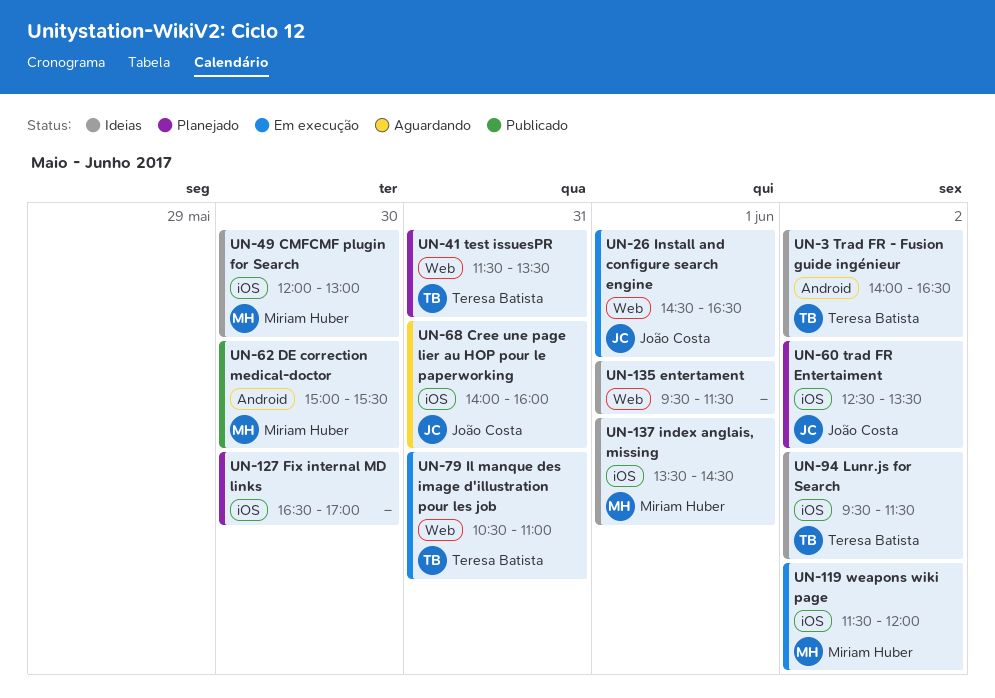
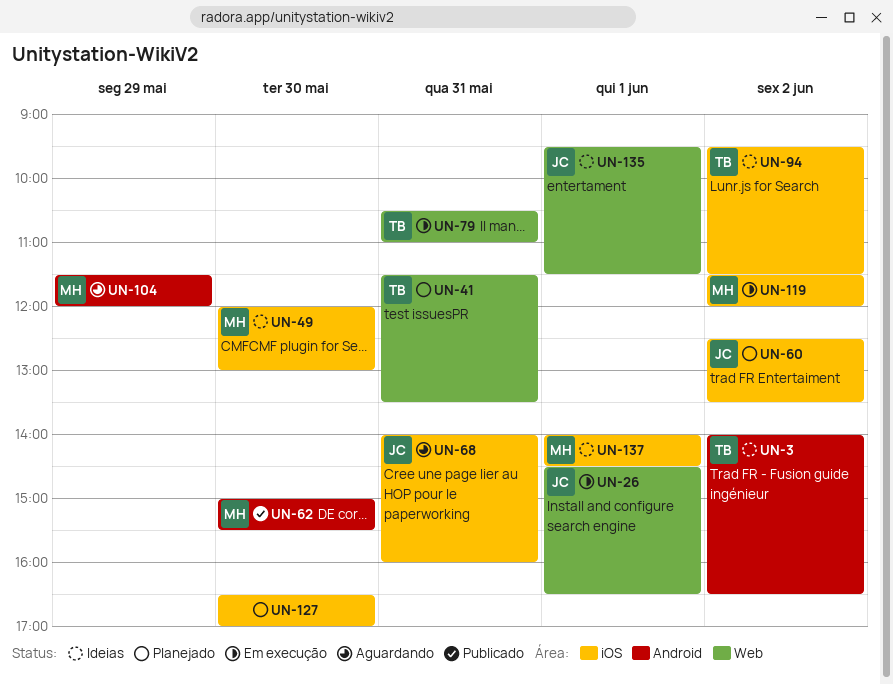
UN-104: none -> present
UN-135, owner: none -> João Costa
UN-137, begins: 13:30 -> 14:00

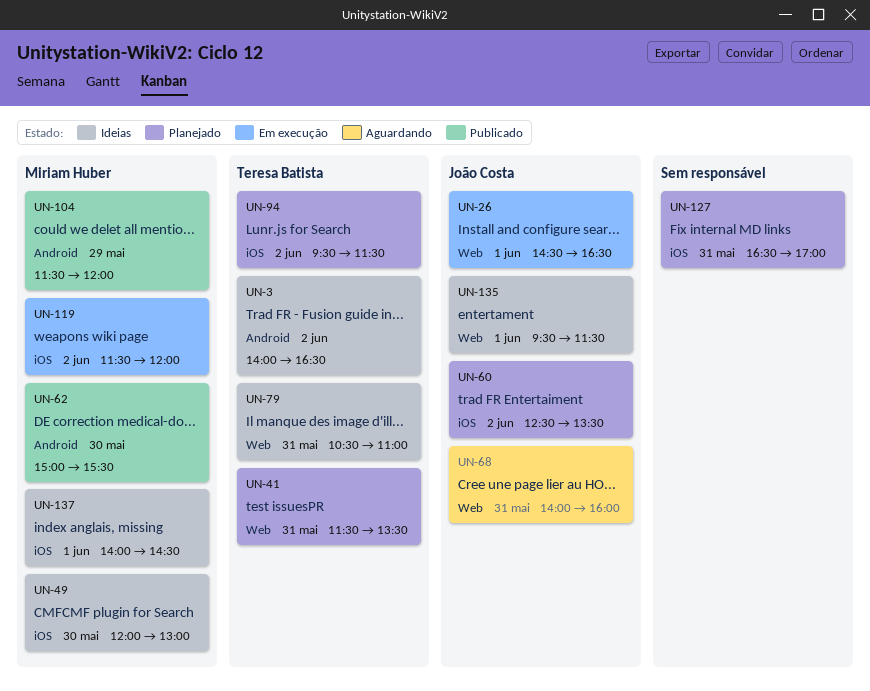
UN-68, label: iOS -> Web
UN-79, status: Em execução -> Ideias
UN-94, status: Ideias -> Planejado
UN-104, status: Aguardando -> Publicado
UN-127, day: May 30 -> May 31

